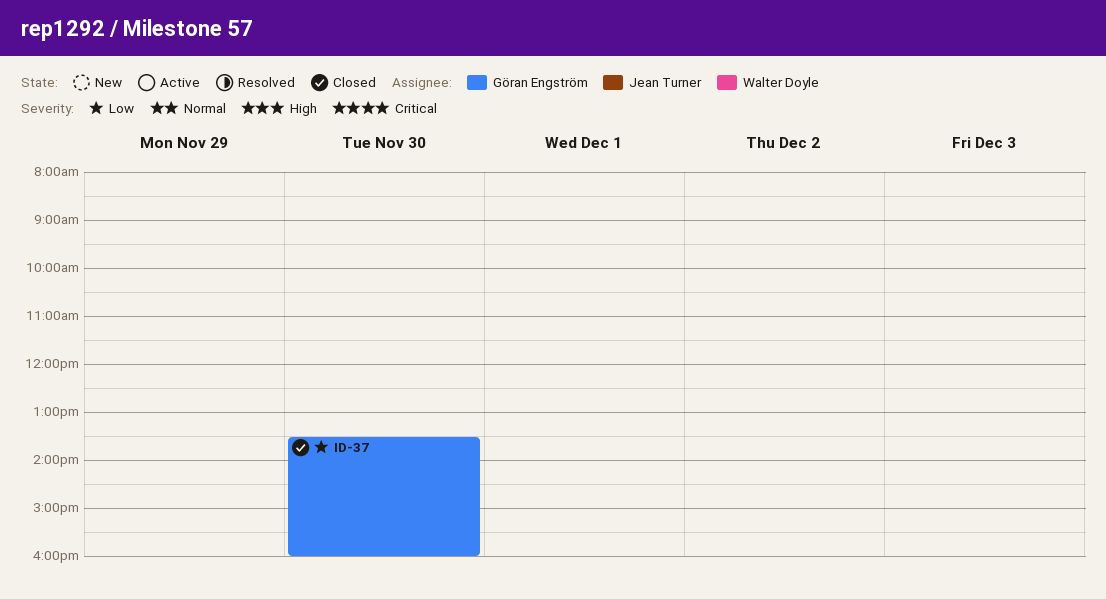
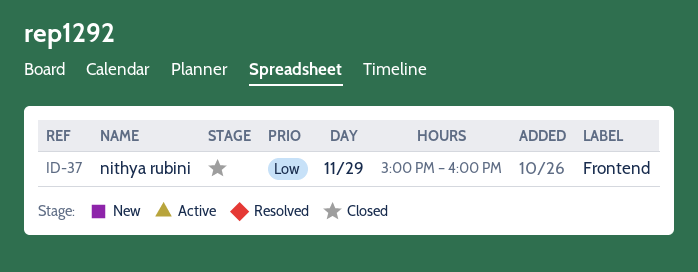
ID-37, day: Nov 30 -> Nov 29
ID-37, begins: 13:30 -> 15:00

